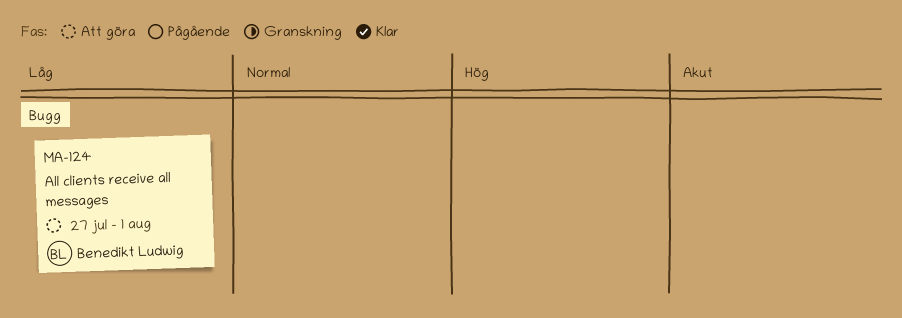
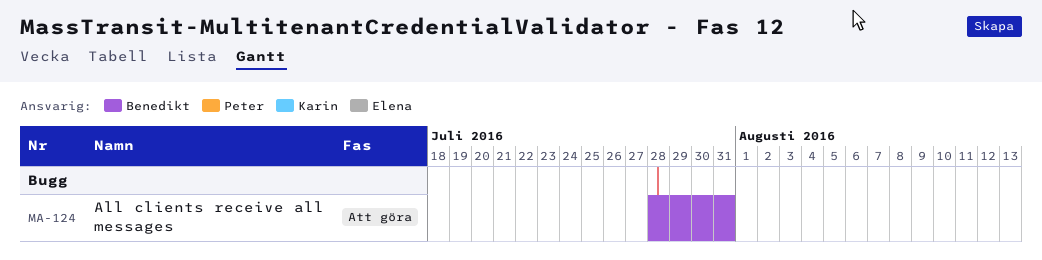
MA-124, start: Jul 27 -> Jul 28
MA-124, due: Aug 1 -> Jul 31

